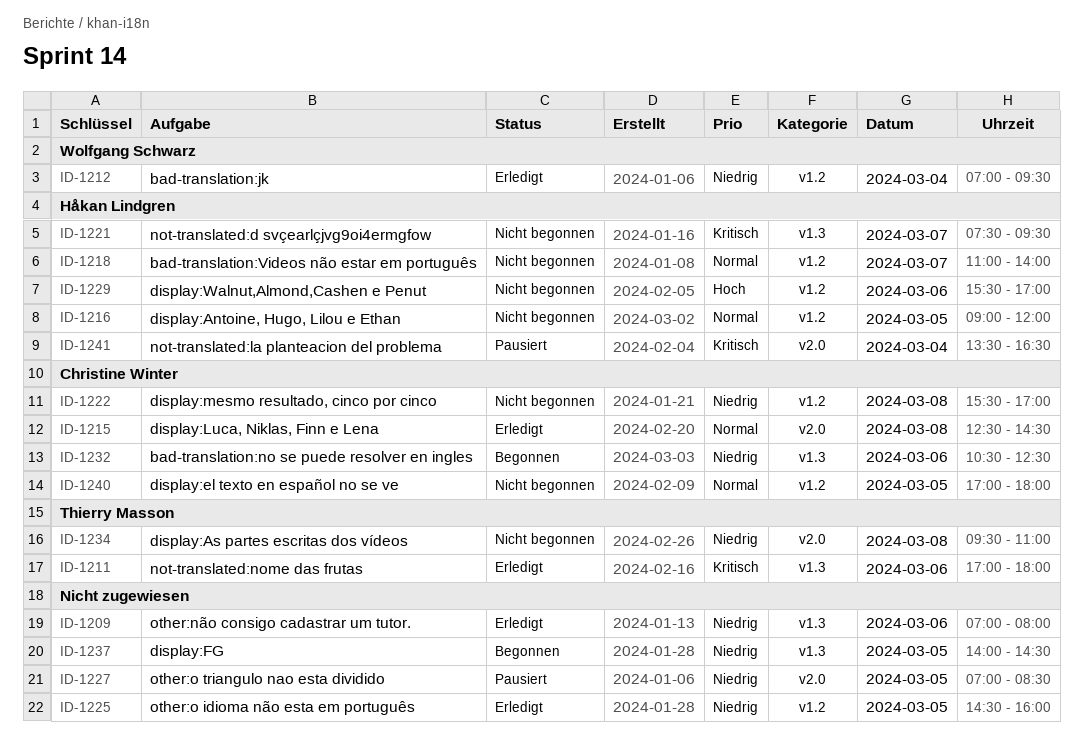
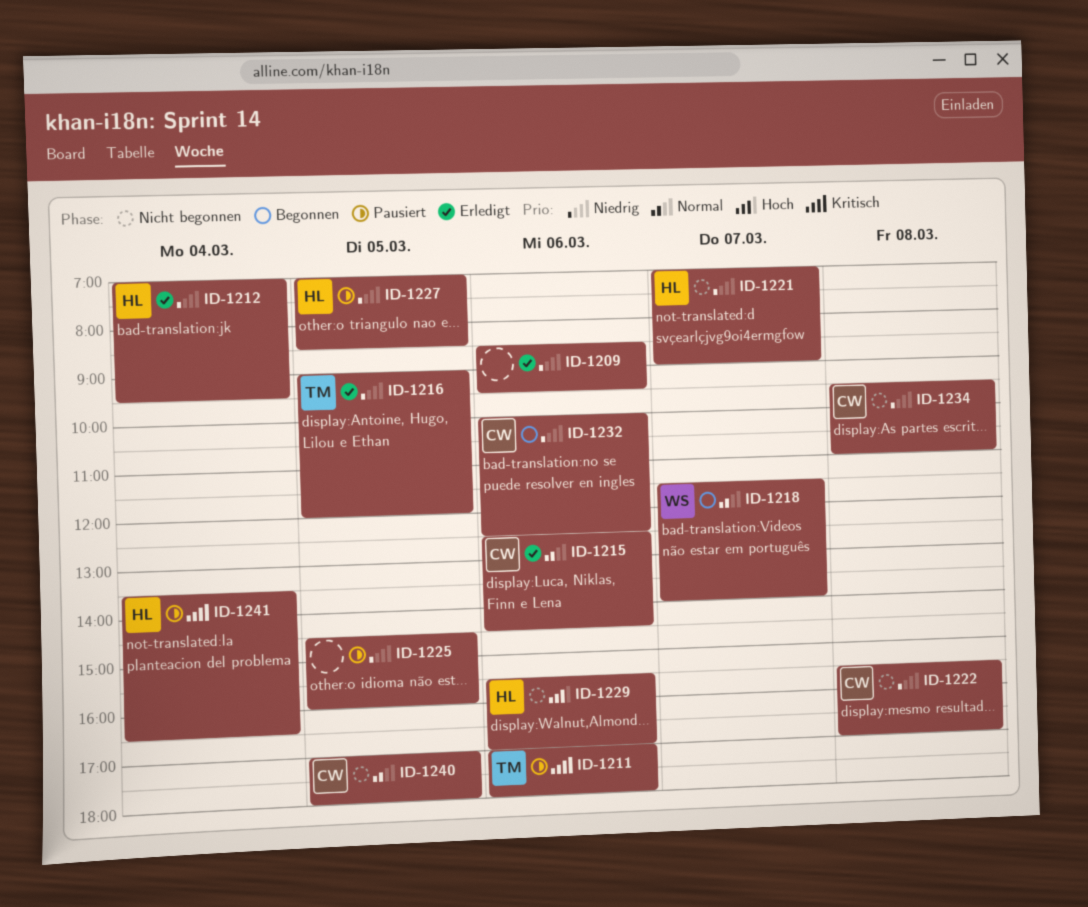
ID-1209, begins: 07:00 -> 08:30
ID-1209, ends: 08:00 -> 09:30
ID-1211, status: Erledigt -> Pausiert
ID-1212, owner: Wolfgang Schwarz -> Håkan Lindgren
ID-1215, day: Mar 8 -> Mar 6
ID-1216, status: Nicht begonnen -> Erledigt
ID-1216, owner: Håkan Lindgren -> Thierry Masson
ID-1216, priority: Normal -> Niedrig
ID-1218, status: Nicht begonnen -> Begonnen
ID-1218, owner: Håkan Lindgren -> Wolfgang Schwarz
ID-1218, begins: 11:00 -> 11:30
ID-1221, priority: Kritisch -> Niedrig
ID-1221, begins: 07:30 -> 07:00
ID-1221, ends: 09:30 -> 09:00
ID-1225, status: Erledigt -> Pausiert
ID-1227, owner: none -> Håkan Lindgren
ID-1232, begins: 10:30 -> 10:00
ID-1234, owner: Thierry Masson -> Christine Winter
ID-1237: present -> none

